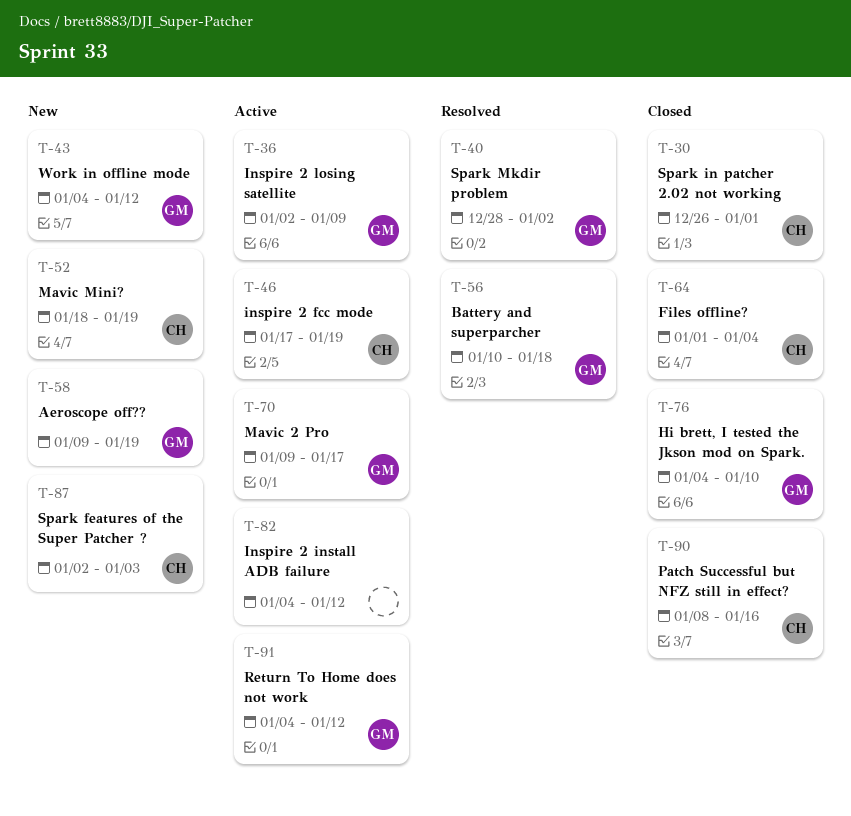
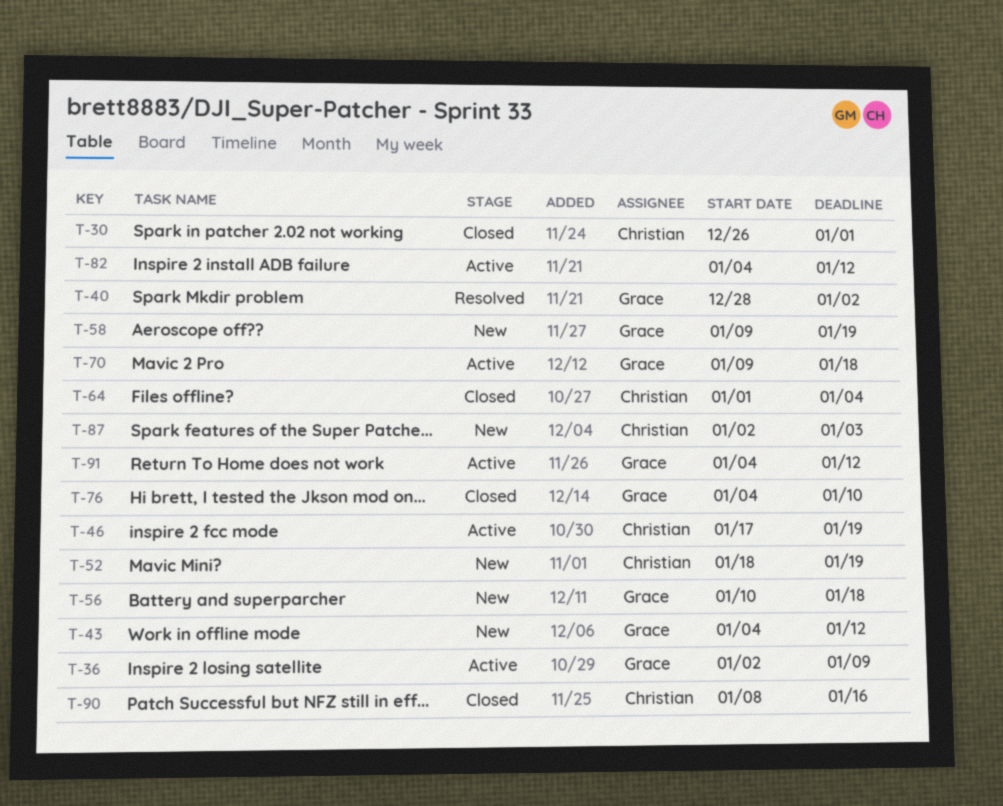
T-56, status: Resolved -> New
T-70, due: Jan 17 -> Jan 18

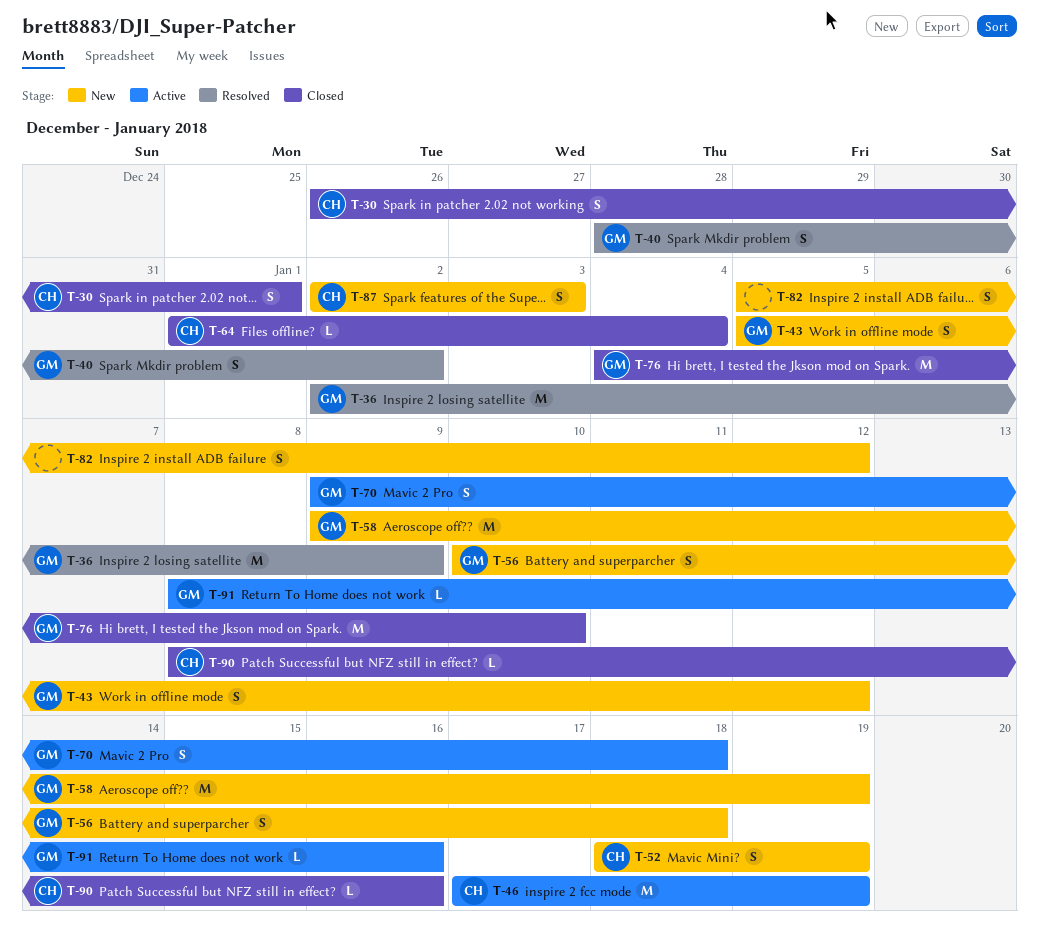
T-36, status: Active -> Resolved
T-43, start: Jan 4 -> Jan 5
T-82, status: Active -> New
T-82, start: Jan 4 -> Jan 5
T-91, start: Jan 4 -> Jan 8
T-91, due: Jan 12 -> Jan 16

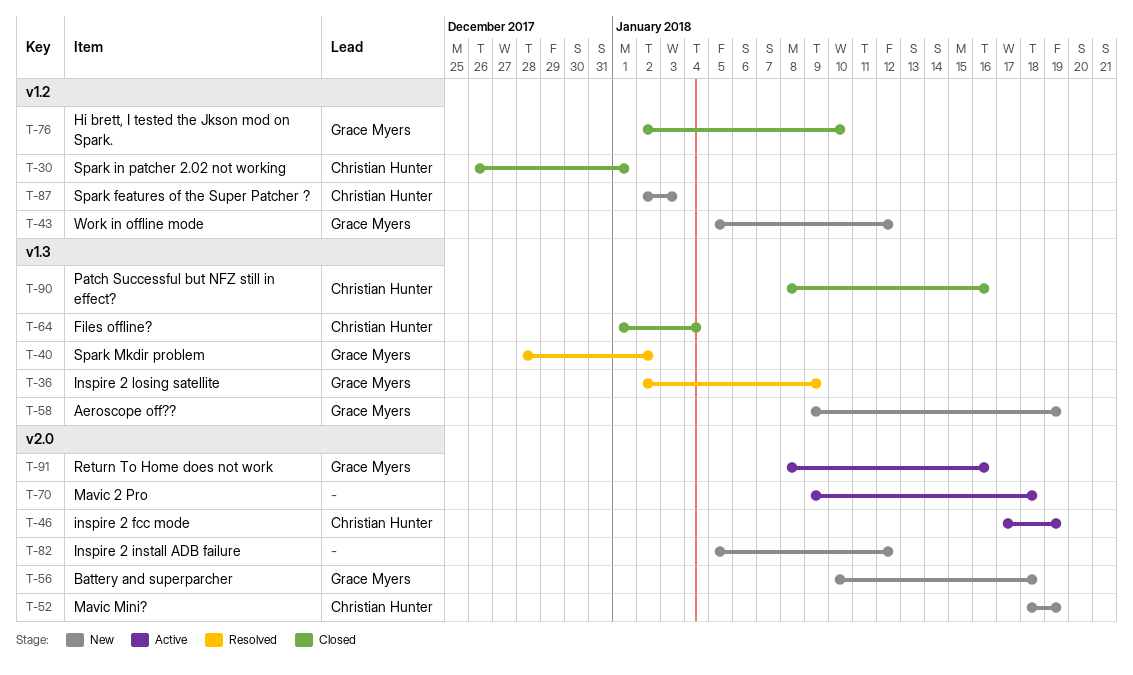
T-70, owner: Grace Myers -> none
T-76, start: Jan 4 -> Jan 2

